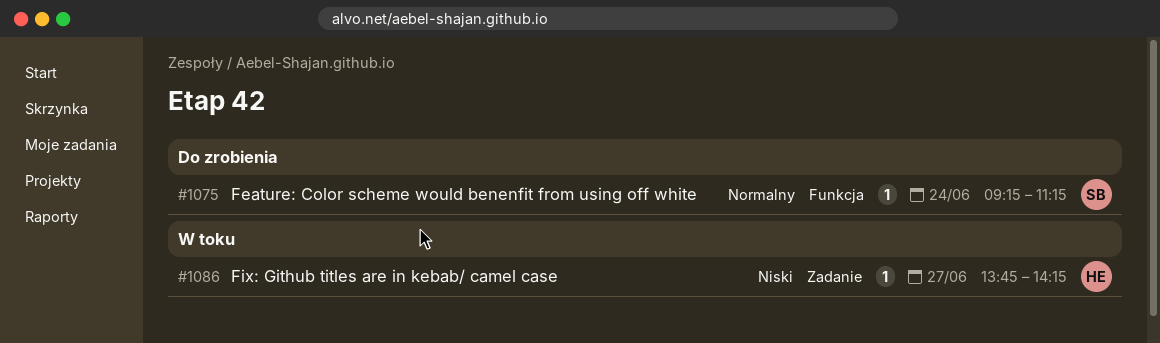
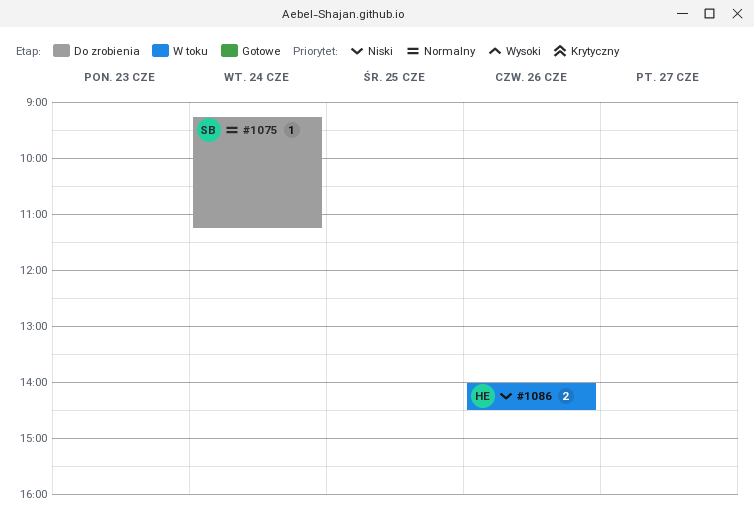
#1086, estimate: 1 -> 2
#1086, day: Jun 27 -> Jun 26
#1086, begins: 13:45 -> 14:00
#1086, ends: 14:15 -> 14:30

